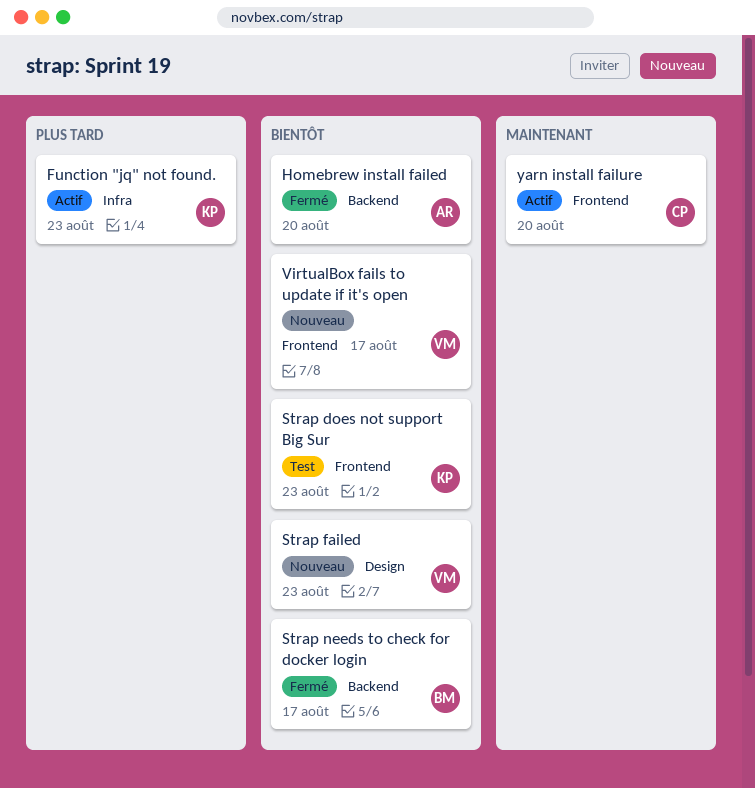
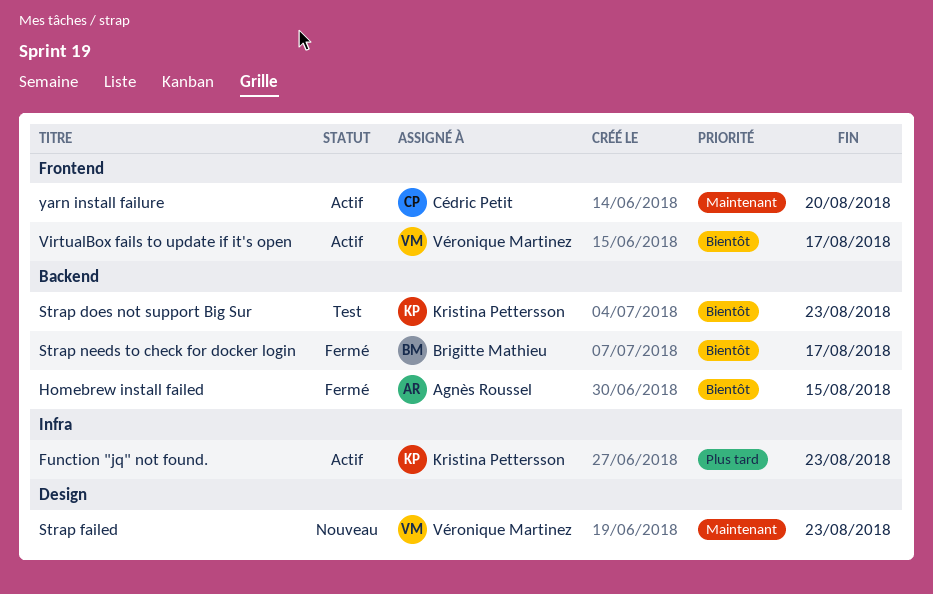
Homebrew install failed, due: Aug 20 -> Aug 15
Strap does not support Big Sur, label: Frontend -> Backend
Strap failed, priority: Bientôt -> Maintenant
VirtualBox fails to update if it's open, status: Nouveau -> Actif

